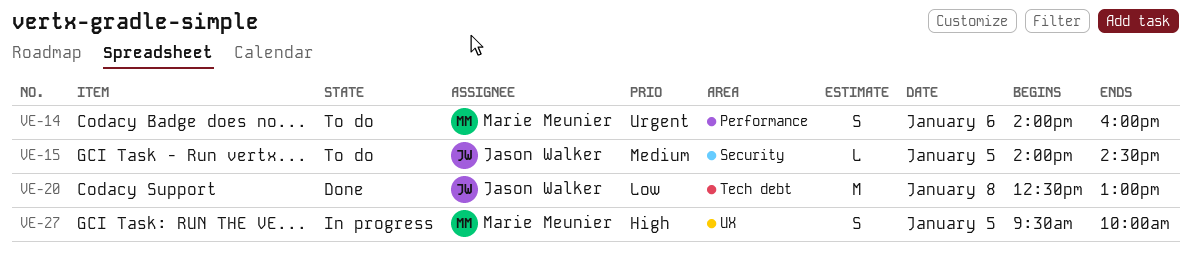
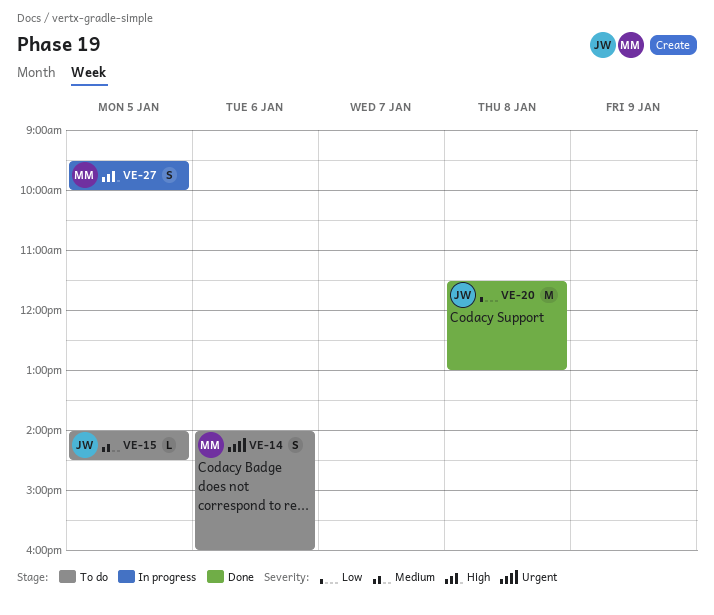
VE-20, begins: 12:30 -> 11:30

